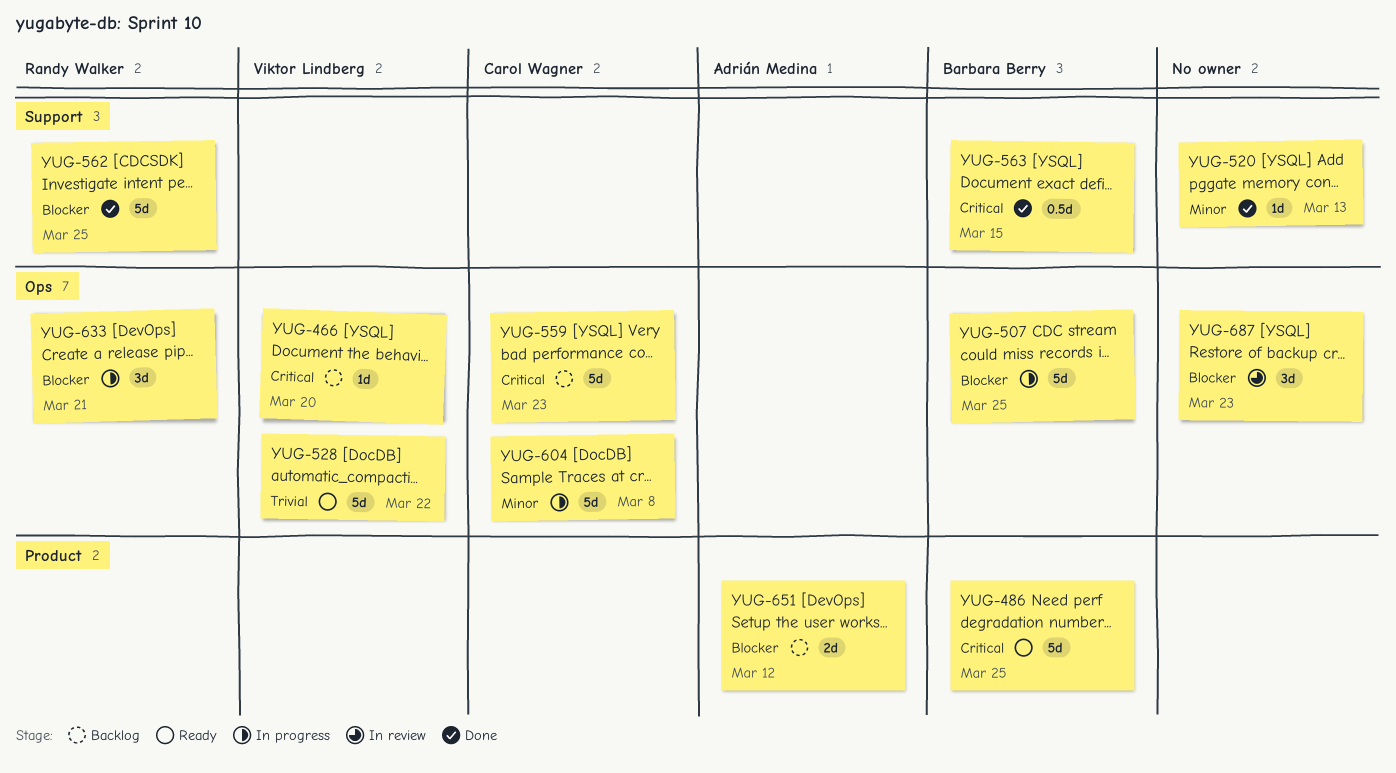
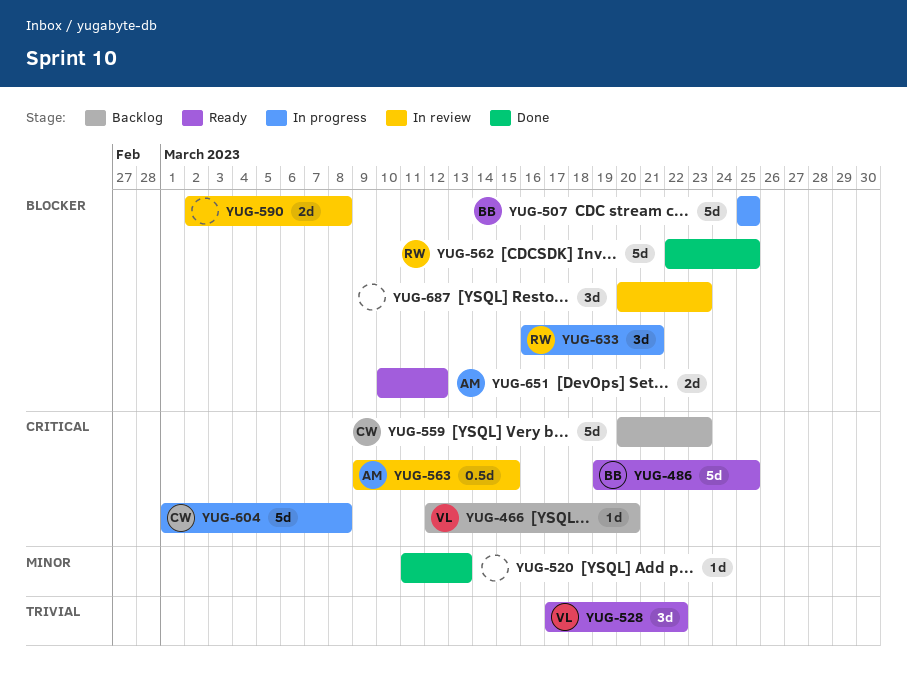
YUG-528, estimate: 5d -> 3d
YUG-563, status: Done -> In review
YUG-563, owner: Barbara Berry -> Adrián Medina
YUG-590: none -> present
YUG-604, priority: Minor -> Critical
YUG-651, status: Backlog -> Ready

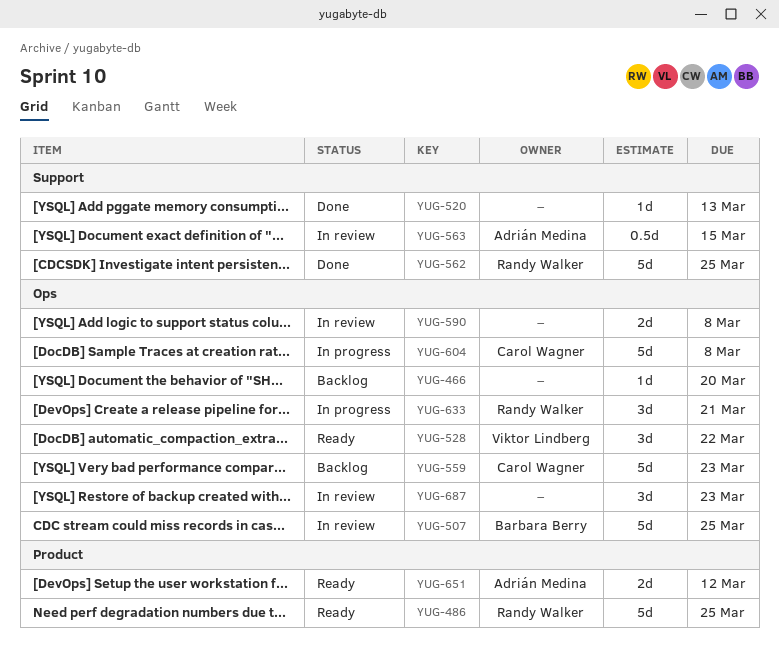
YUG-466, owner: Viktor Lindberg -> none
YUG-486, owner: Barbara Berry -> Randy Walker
YUG-507, status: In progress -> In review

